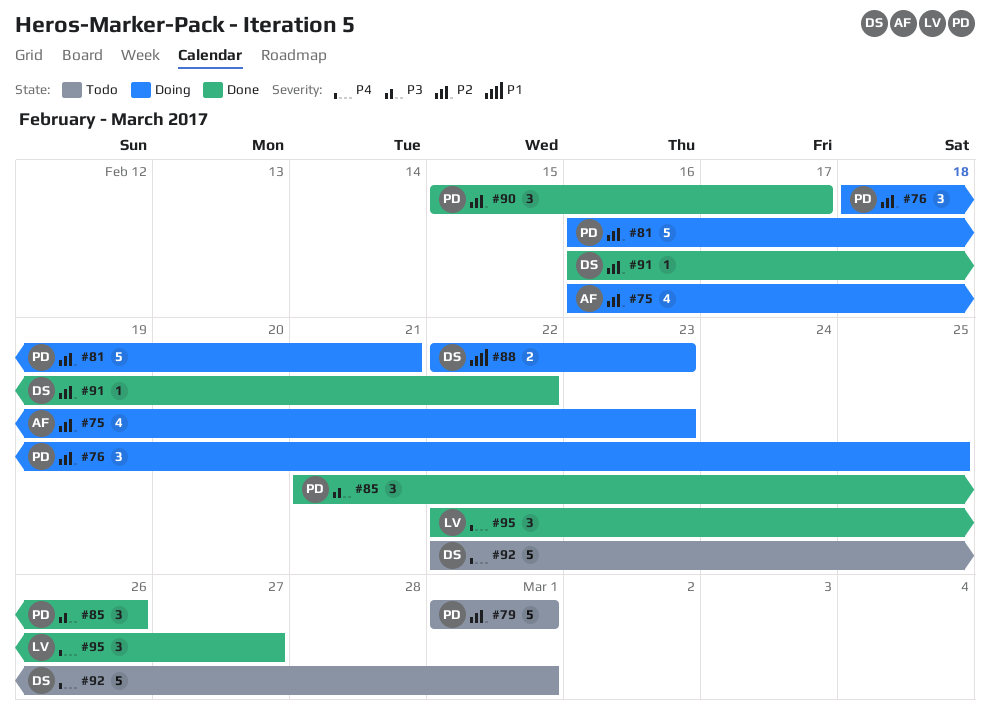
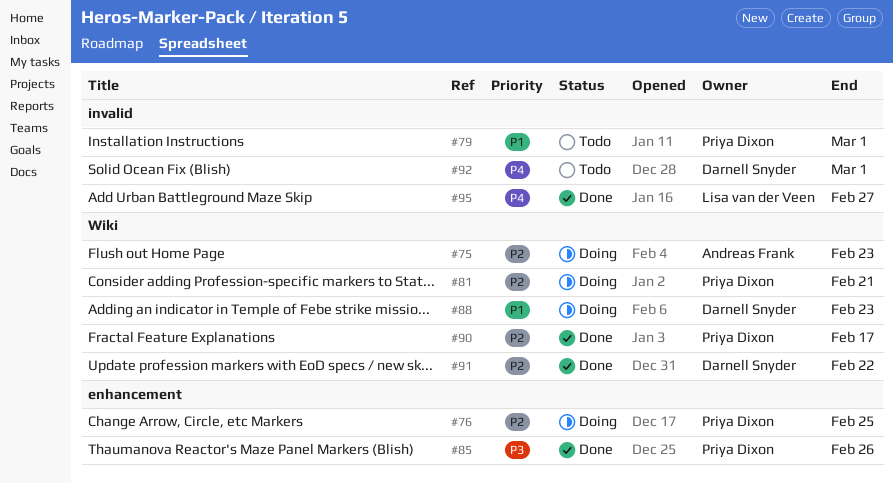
#79, priority: P2 -> P1

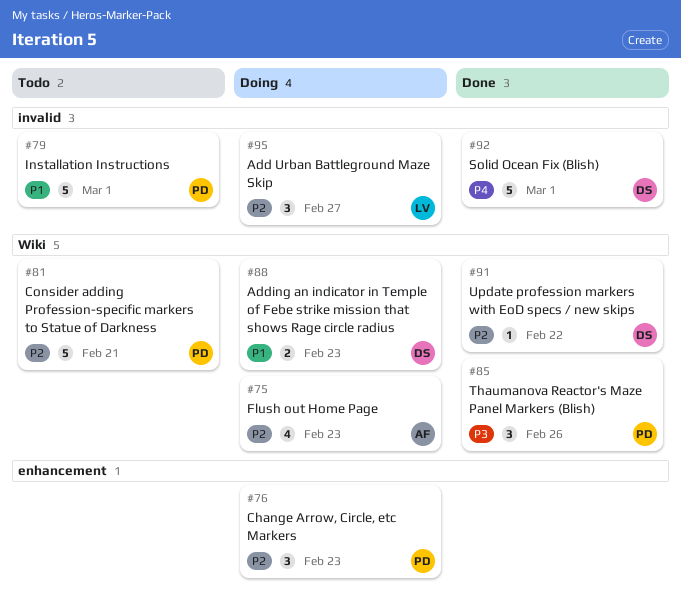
#76, due: Feb 25 -> Feb 23
#81, status: Doing -> Todo
#85, label: enhancement -> Wiki
#90: present -> none
#92, status: Todo -> Done
#95, status: Done -> Doing
#95, priority: P4 -> P2

